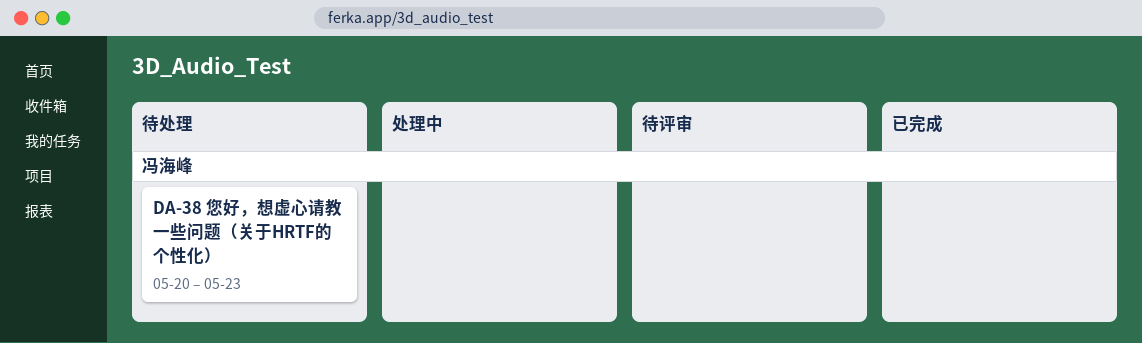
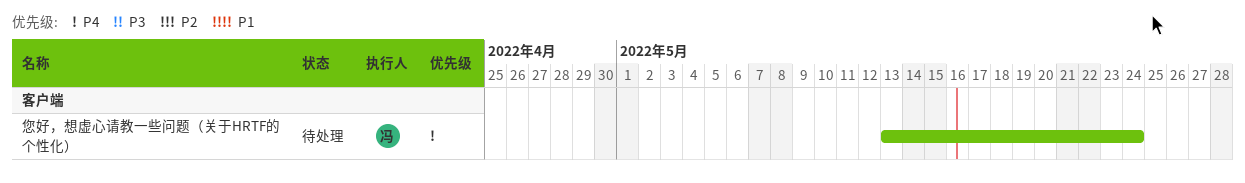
您好，想虚心请教一些问题（关于HRTF的个性化）, start: May 20 -> May 13
您好，想虚心请教一些问题（关于HRTF的个性化）, due: May 23 -> May 24

